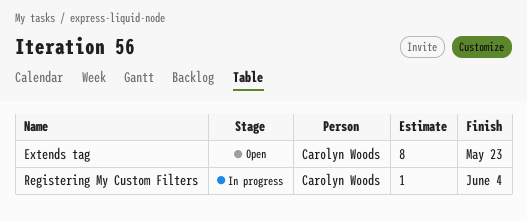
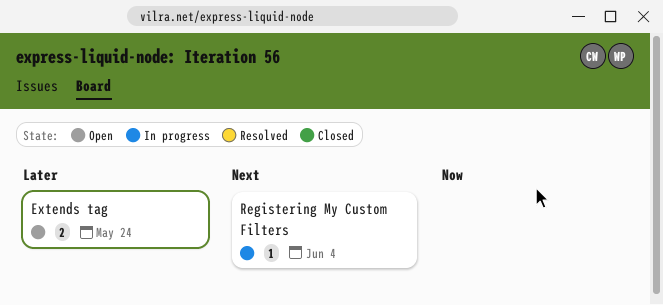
Extends tag, estimate: 8 -> 2
Extends tag, due: May 23 -> May 24

